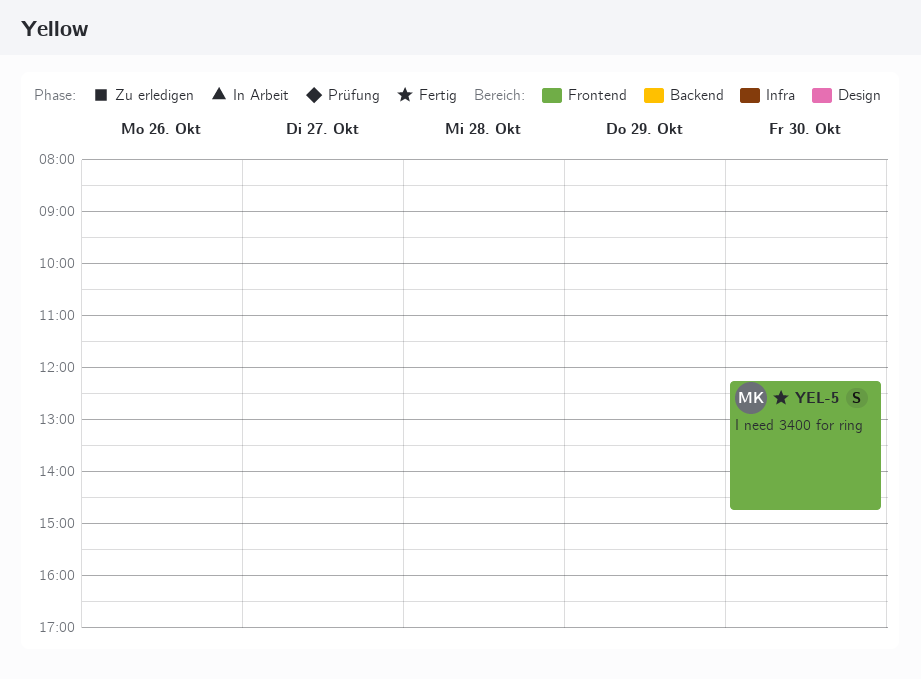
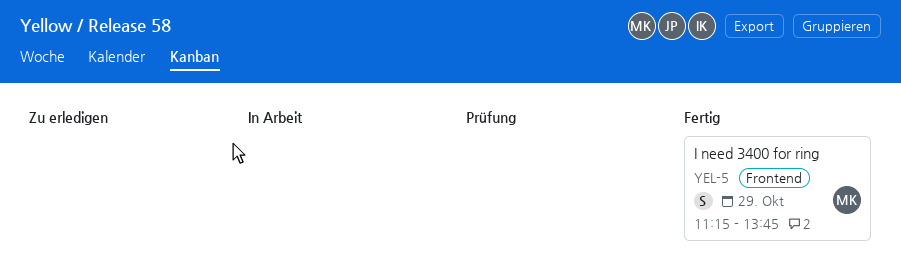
YEL-5, day: Oct 30 -> Oct 29
YEL-5, begins: 12:15 -> 11:15
YEL-5, ends: 14:45 -> 13:45

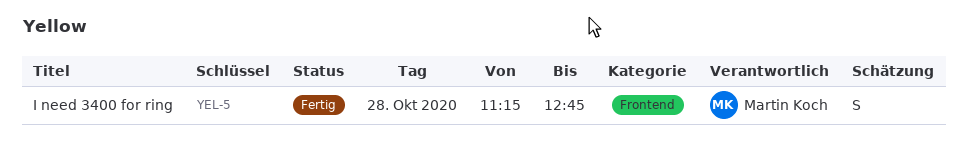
YEL-5, day: Oct 29 -> Oct 28
YEL-5, ends: 13:45 -> 12:45

